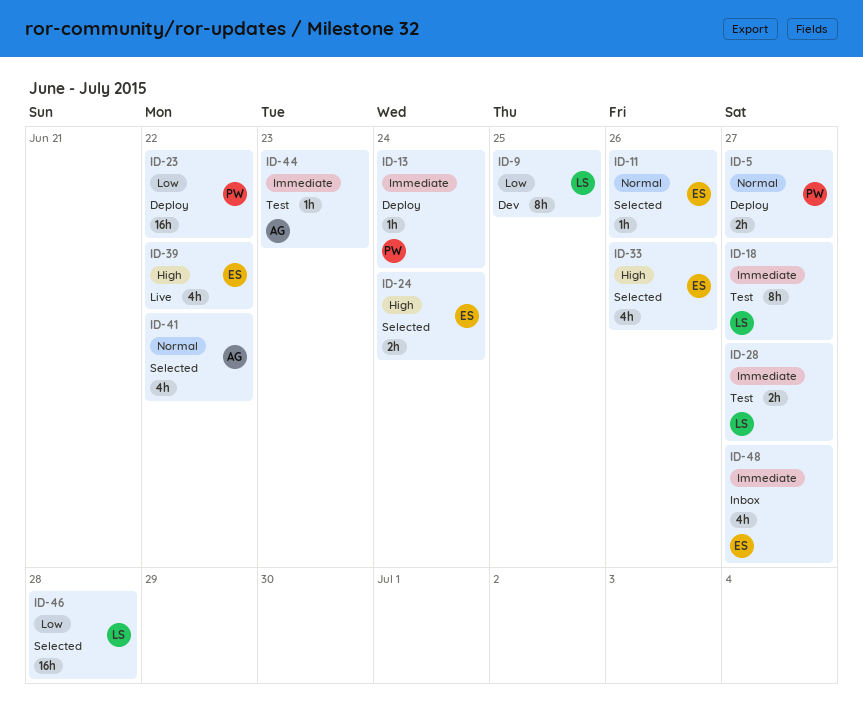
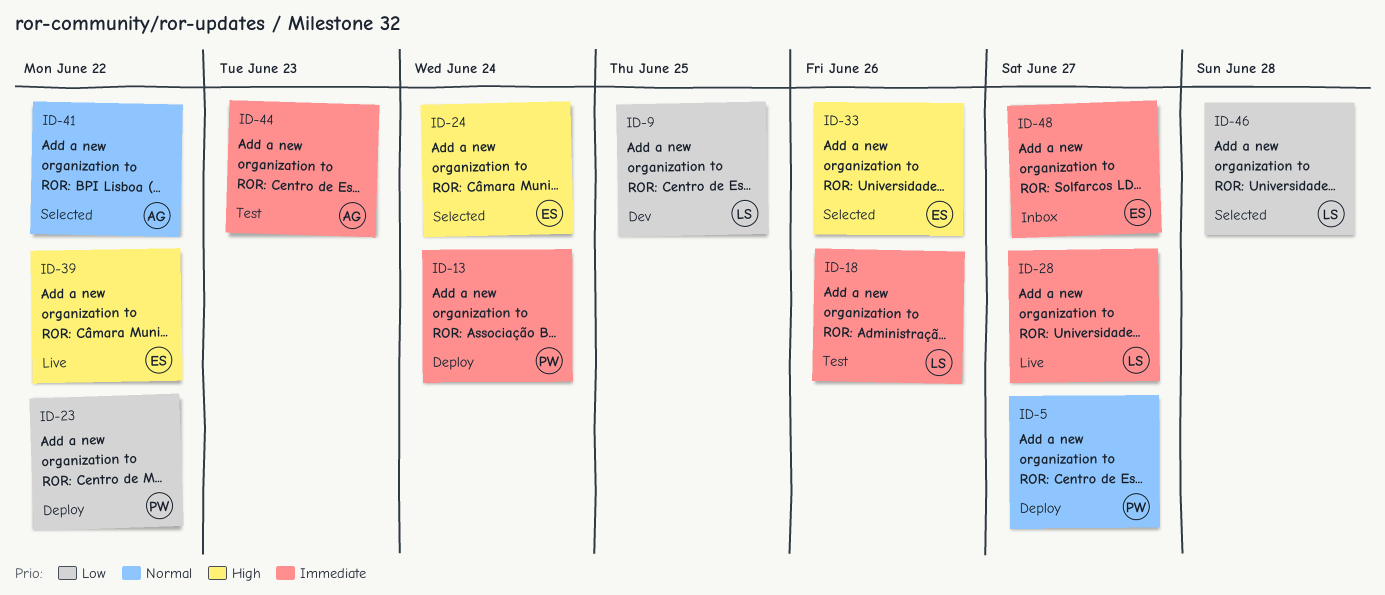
ID-11: present -> none
ID-18, due: Jun 27 -> Jun 26
ID-28, status: Test -> Live

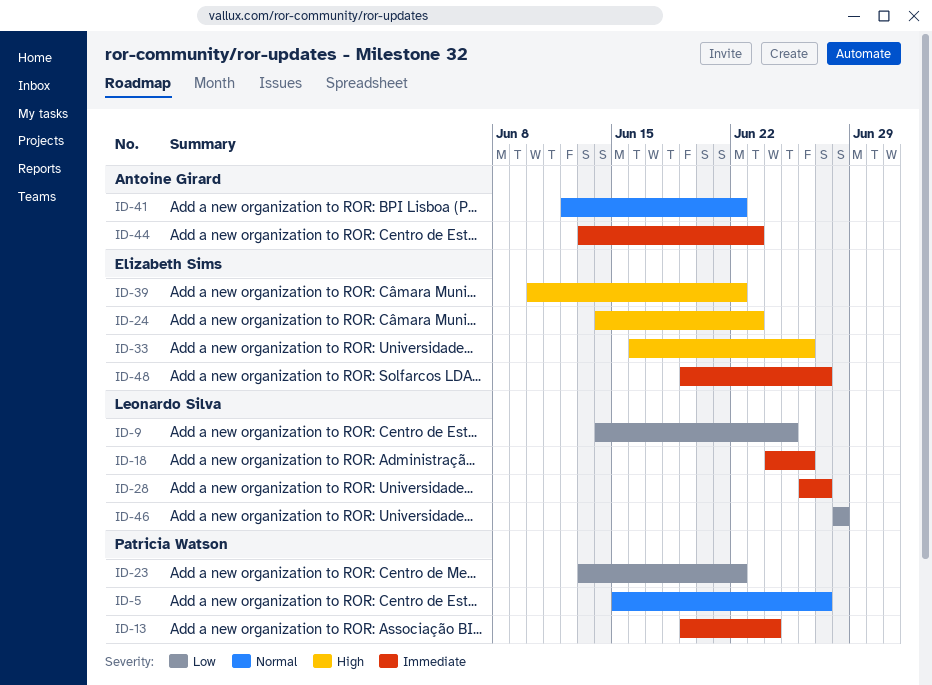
ID-24, due: Jun 24 -> Jun 23

